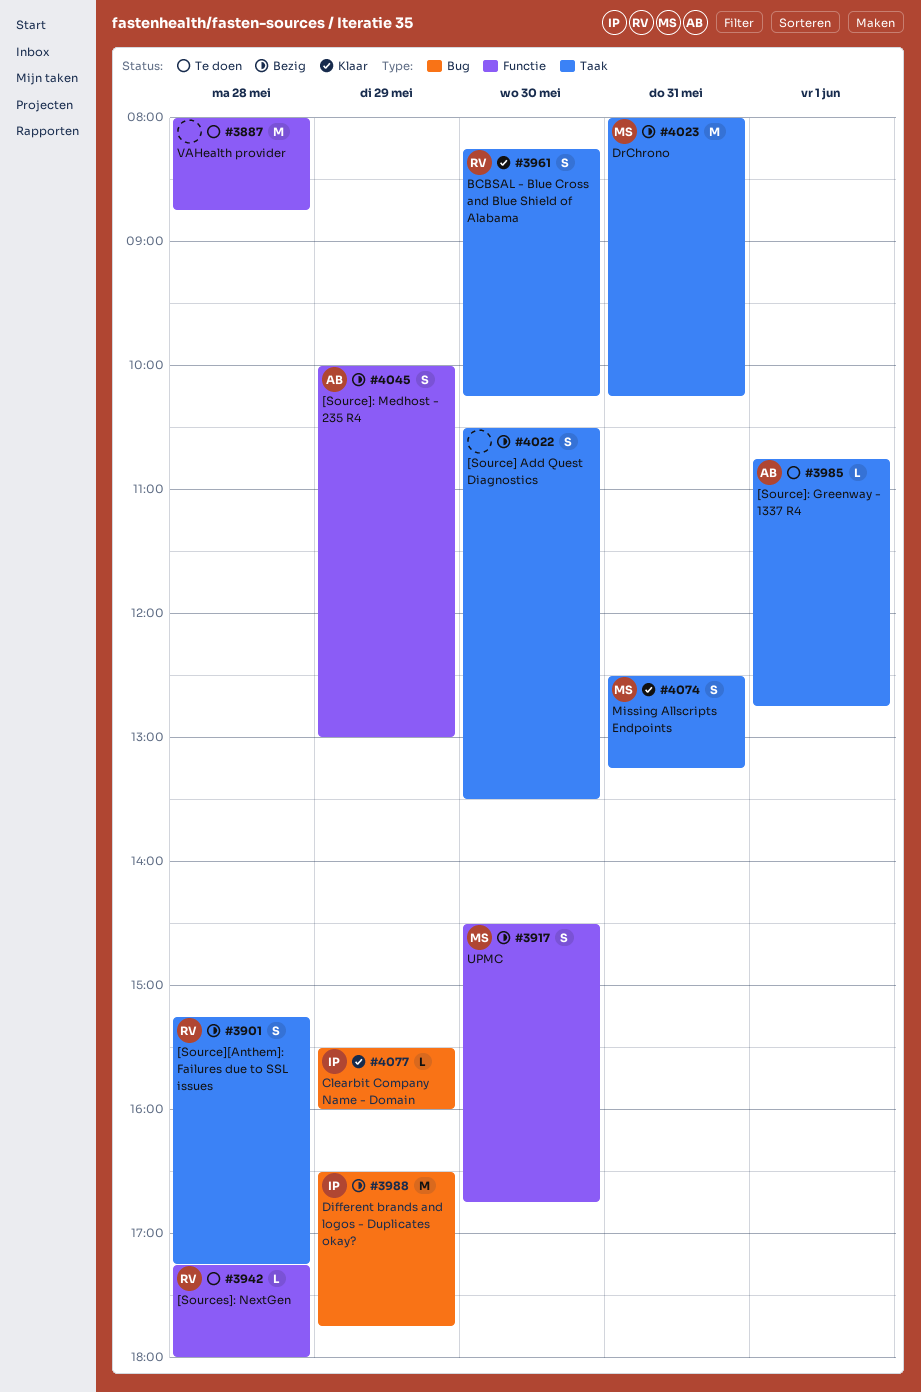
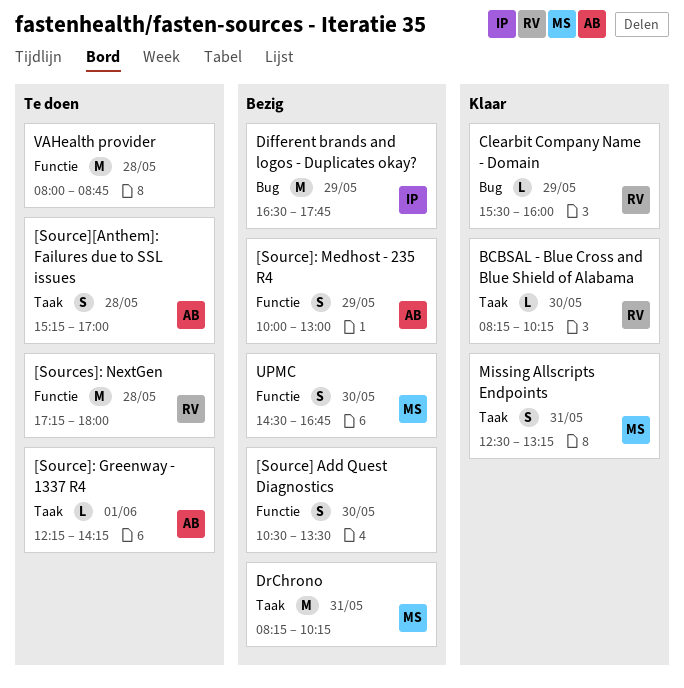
[Source] Add Quest Diagnostics, label: Taak -> Functie
[Source]: Greenway - 1337 R4, begins: 10:45 -> 12:15
[Source]: Greenway - 1337 R4, ends: 12:45 -> 14:15
[Source][Anthem]: Failures due to SSL issues, status: Bezig -> Te doen
[Source][Anthem]: Failures due to SSL issues, owner: RV -> AB
[Source][Anthem]: Failures due to SSL issues, ends: 17:15 -> 17:00
[Sources]: NextGen, estimate: L -> M
BCBSAL - Blue Cross and Blue Shield of Alabama, estimate: S -> L
Clearbit Company Name - Domain, owner: IP -> RV
DrChrono, begins: 08:00 -> 08:15

